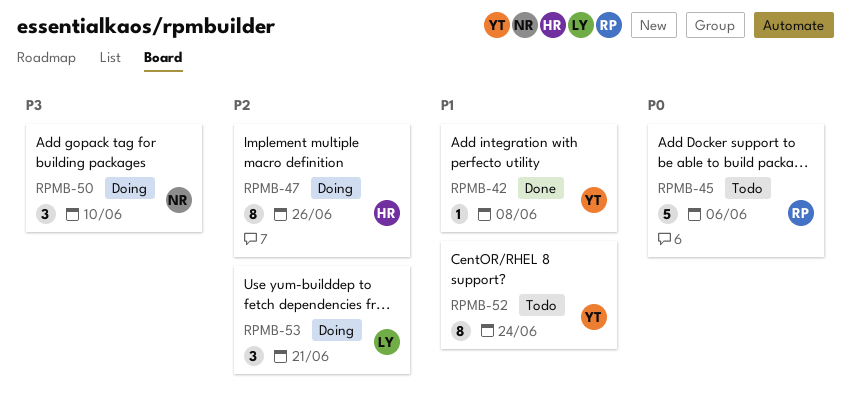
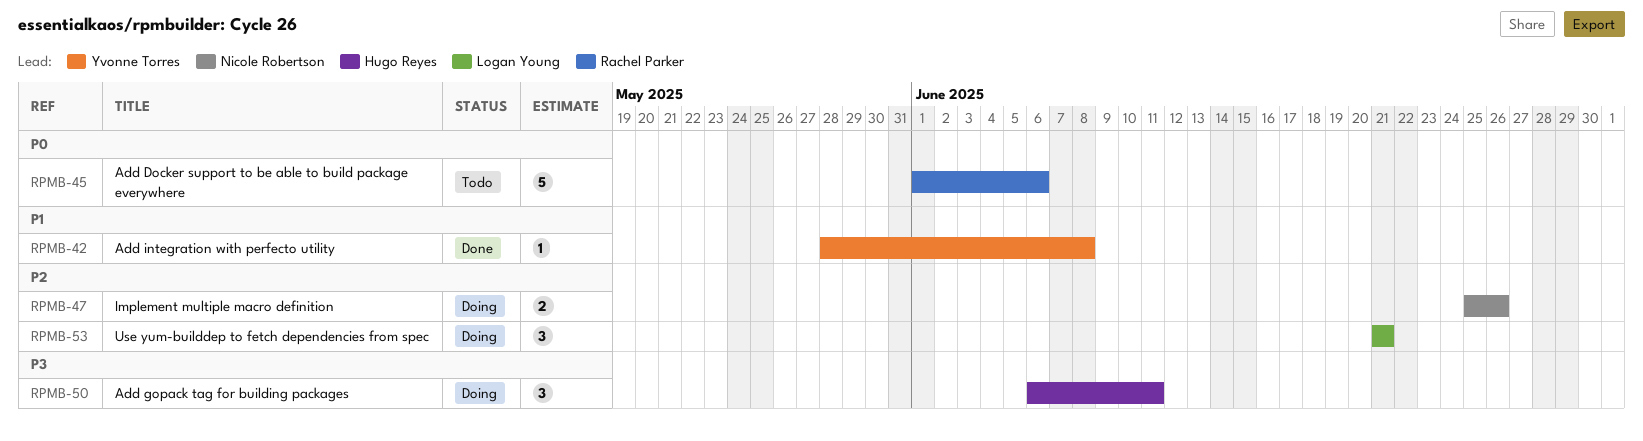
RPMB-47, owner: Hugo Reyes -> Nicole Robertson
RPMB-47, estimate: 8 -> 2
RPMB-50, owner: Nicole Robertson -> Hugo Reyes
RPMB-50, due: Jun 10 -> Jun 11
RPMB-52: present -> none

